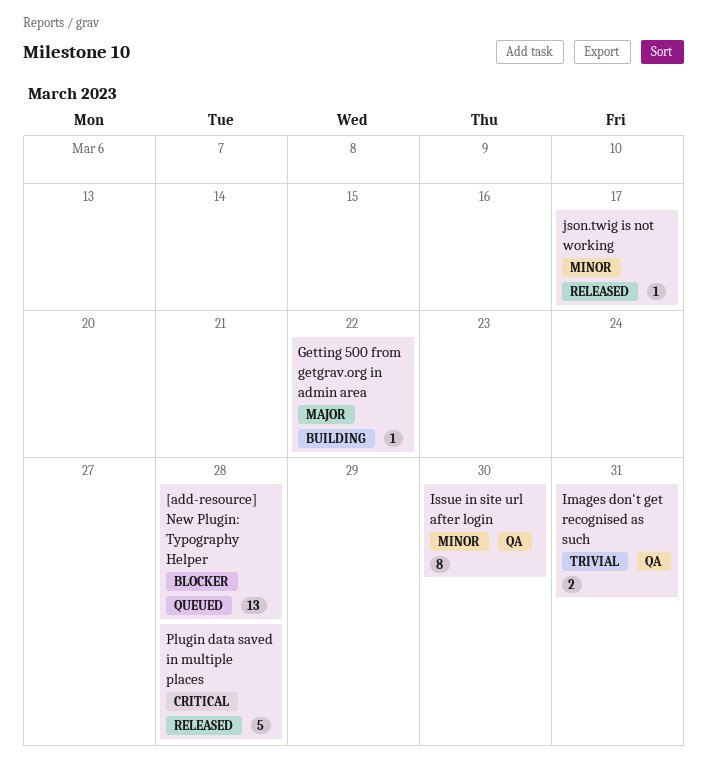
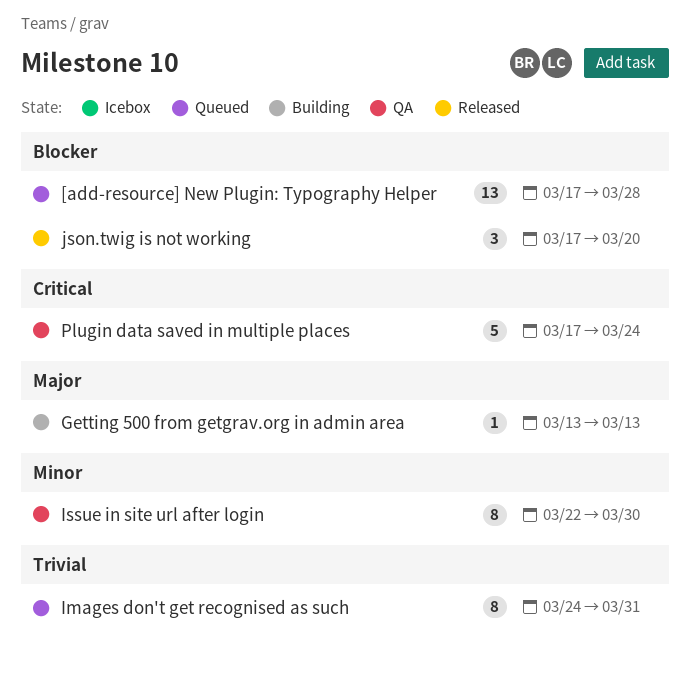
Getting 500 from getgrav.org in admin area, due: Mar 22 -> Mar 13
Images don't get recognised as such, status: QA -> Queued
Images don't get recognised as such, estimate: 2 -> 8
json.twig is not working, priority: Minor -> Blocker
json.twig is not working, estimate: 1 -> 3
json.twig is not working, due: Mar 17 -> Mar 20
Plugin data saved in multiple places, status: Released -> QA
Plugin data saved in multiple places, due: Mar 28 -> Mar 24

